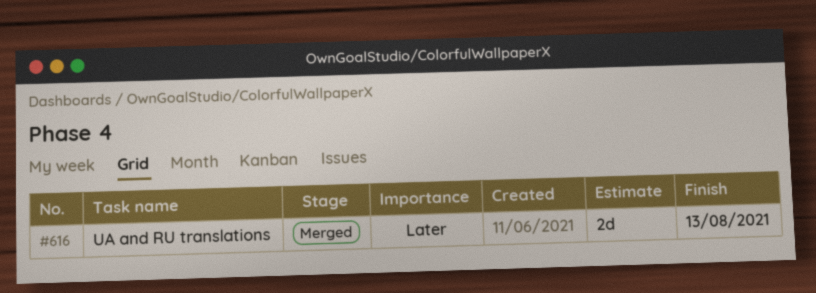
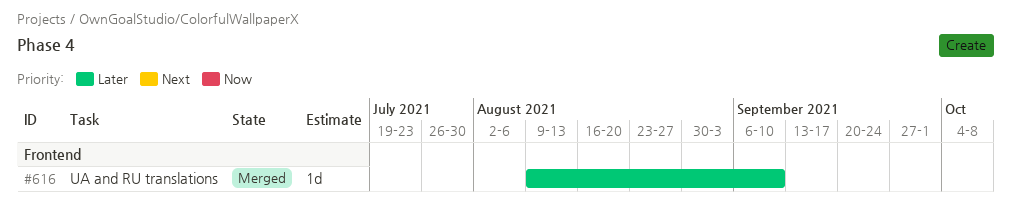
#616, estimate: 2d -> 1d
#616, due: Aug 13 -> Sep 10

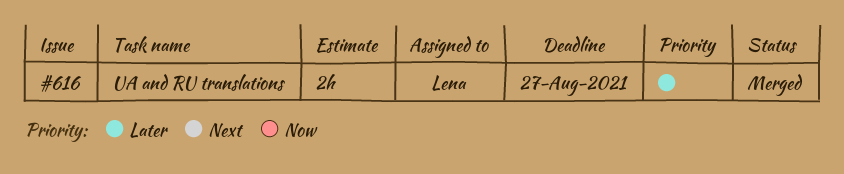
#616, estimate: 1d -> 2h
#616, due: Sep 10 -> Aug 27

